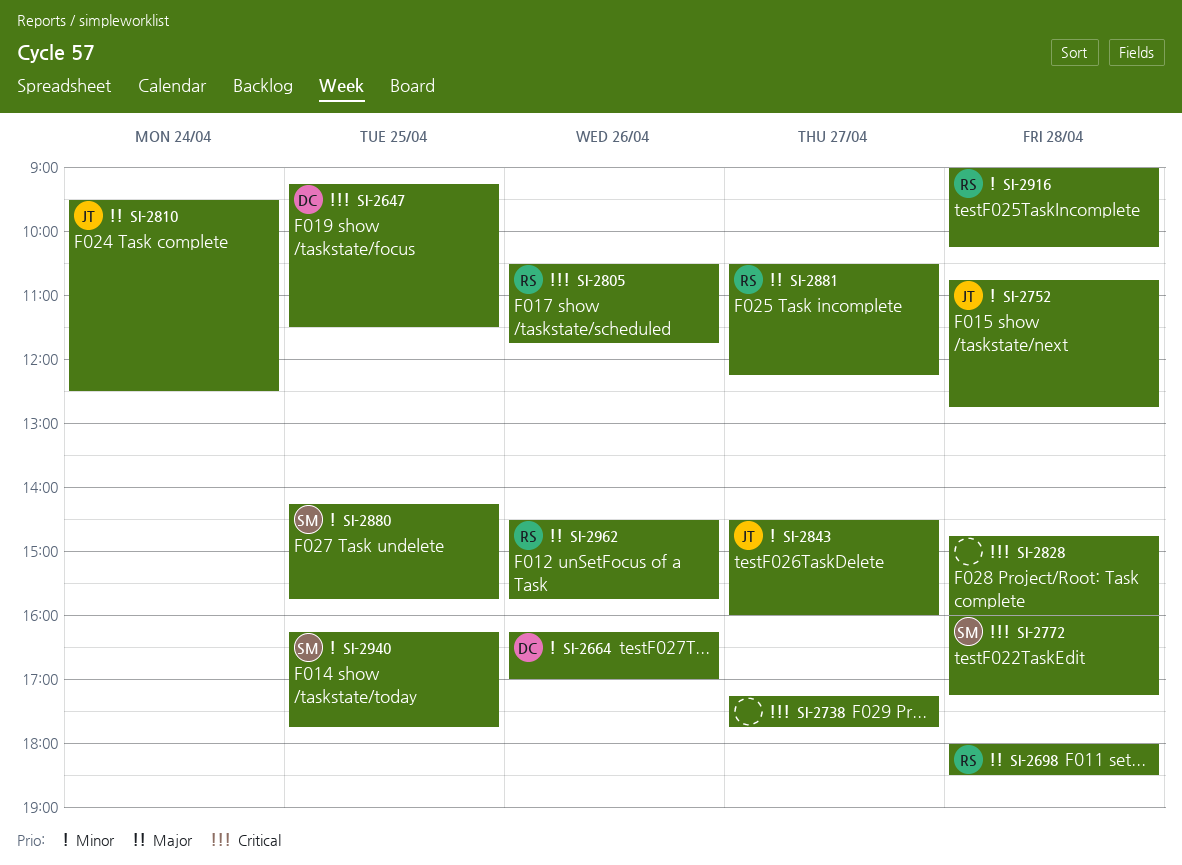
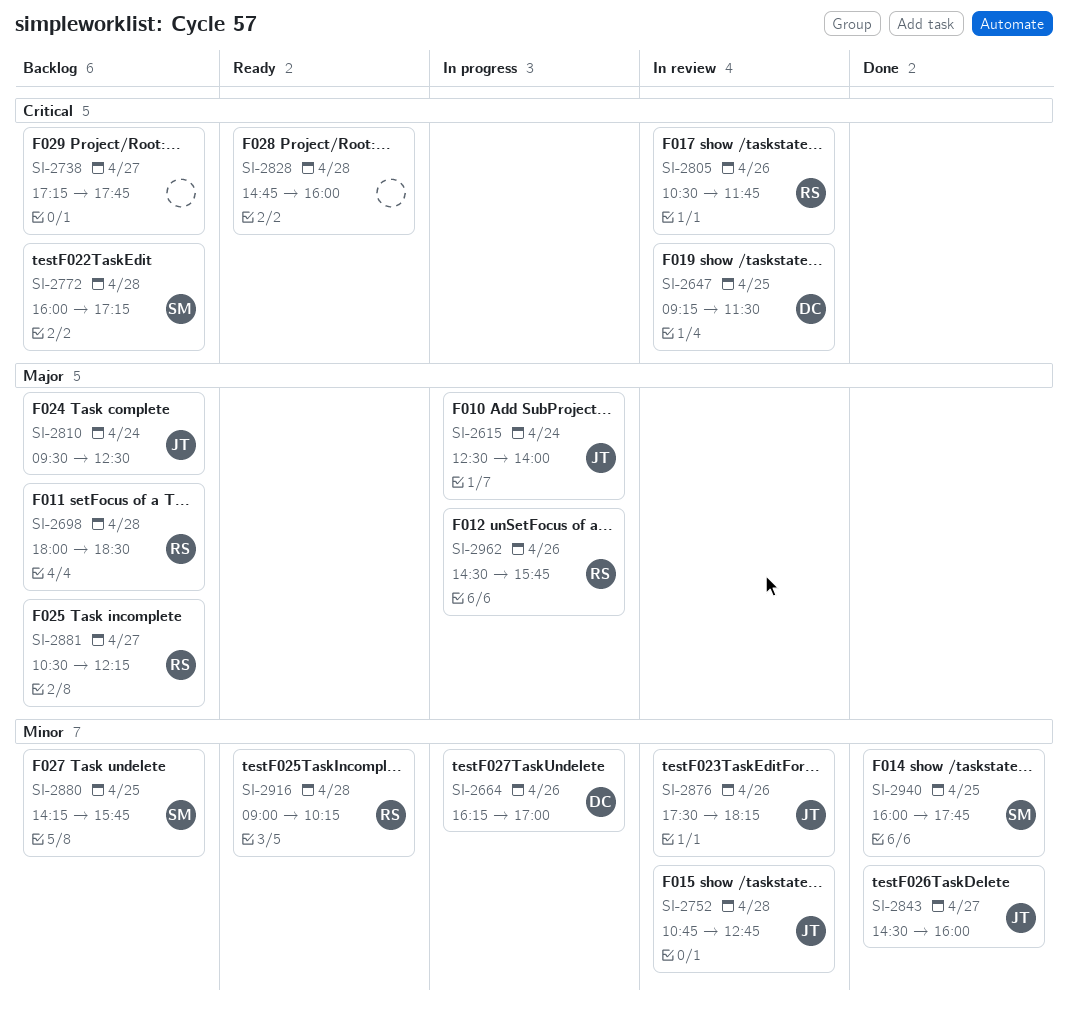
SI-2615: none -> present
SI-2876: none -> present
SI-2940, begins: 16:15 -> 16:00

